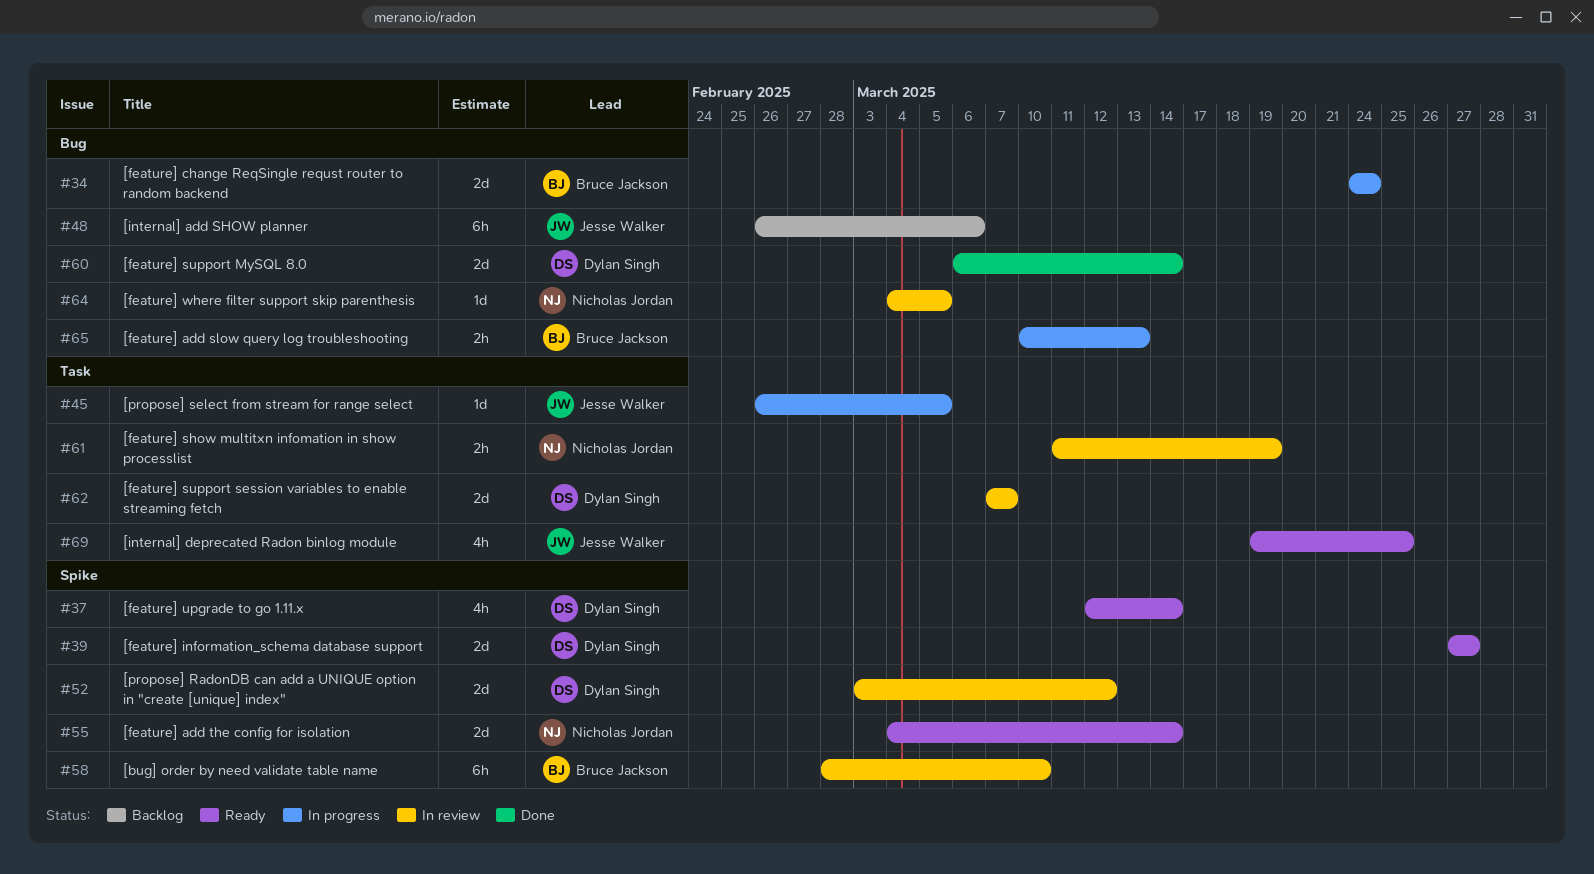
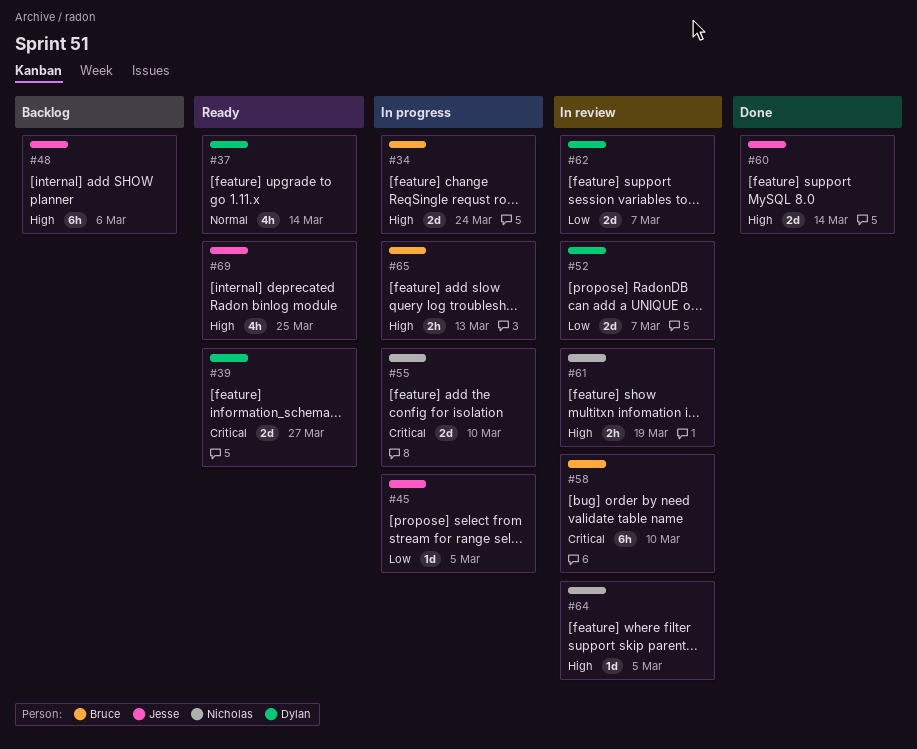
#52, due: Mar 12 -> Mar 7
#55, status: Ready -> In progress
#55, due: Mar 14 -> Mar 10
#60, owner: Dylan Singh -> Jesse Walker

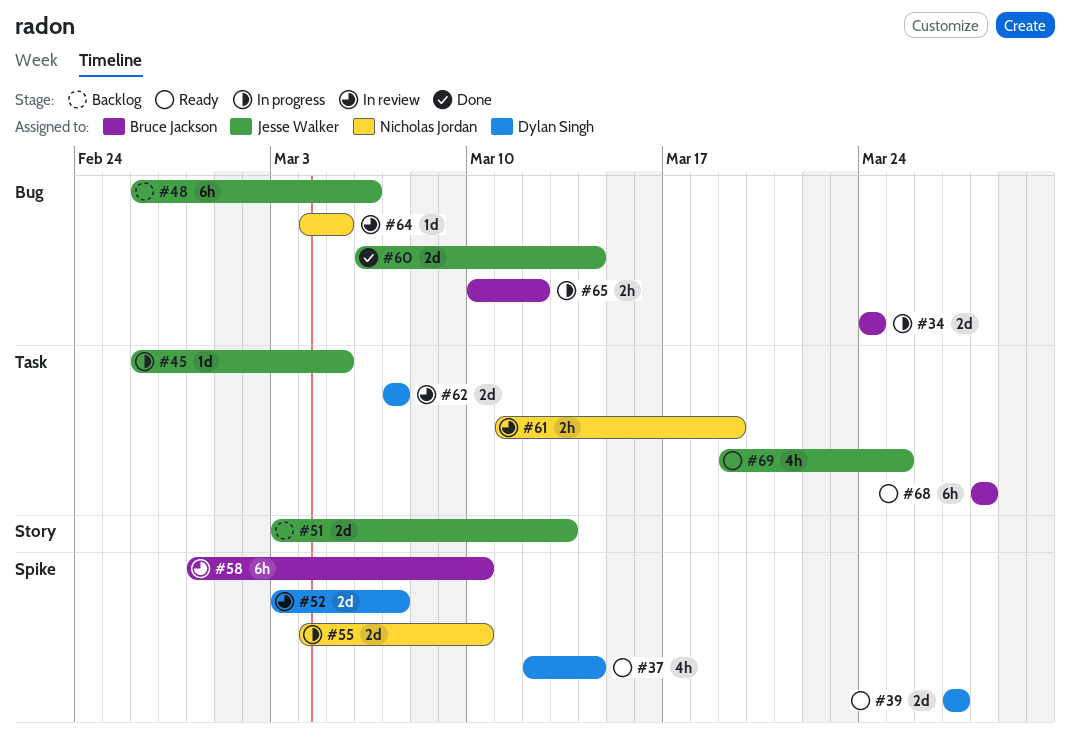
#51: none -> present
#65, due: Mar 13 -> Mar 12
#68: none -> present

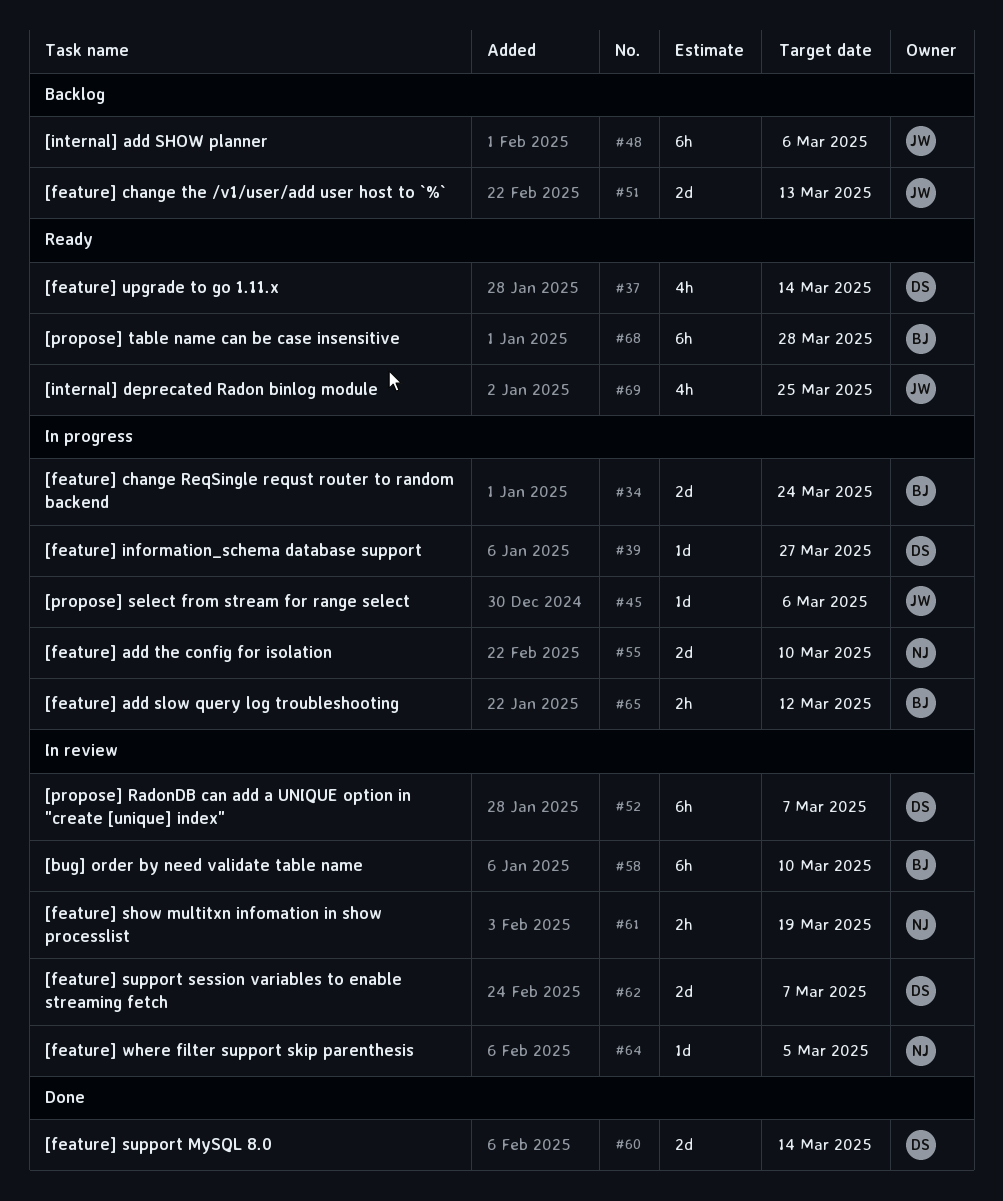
#39, status: Ready -> In progress
#39, estimate: 2d -> 1d
#45, due: Mar 5 -> Mar 6
#52, estimate: 2d -> 6h
#60, owner: Jesse Walker -> Dylan Singh

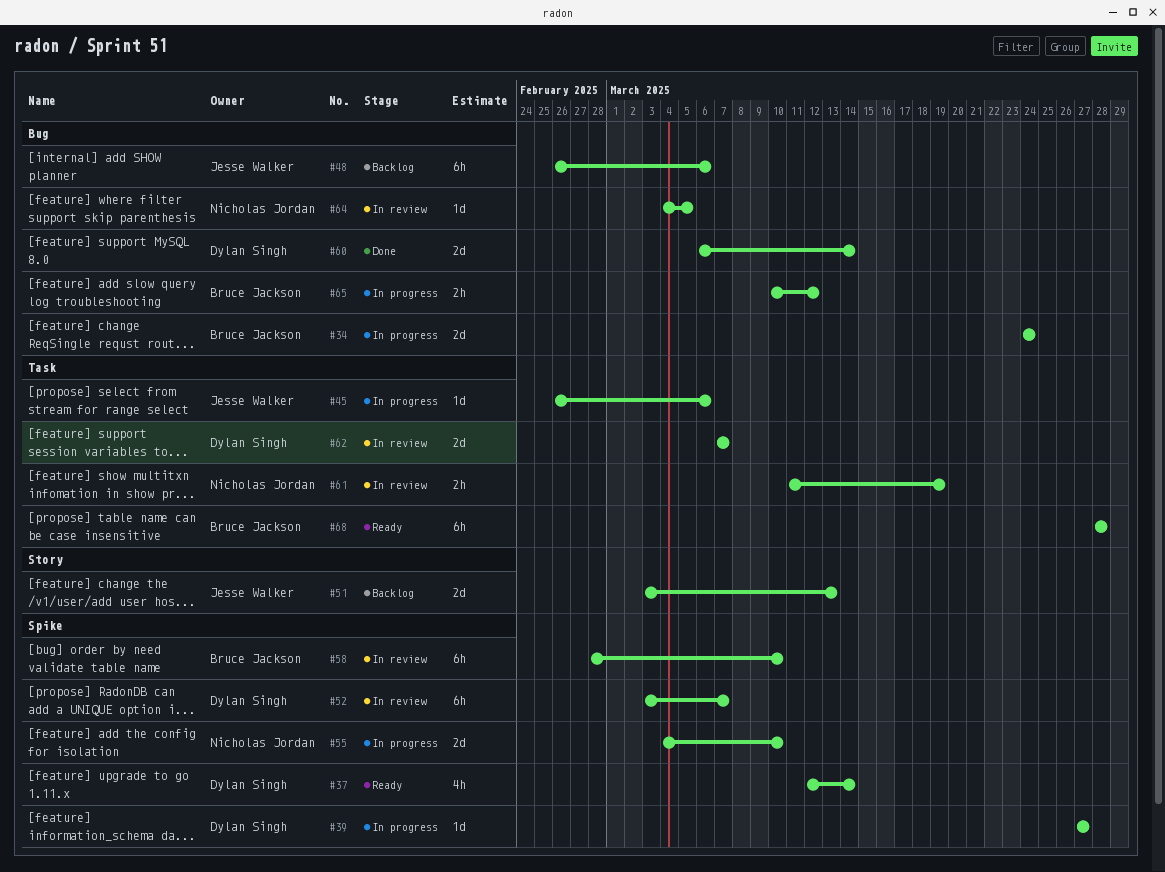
#69: present -> none

